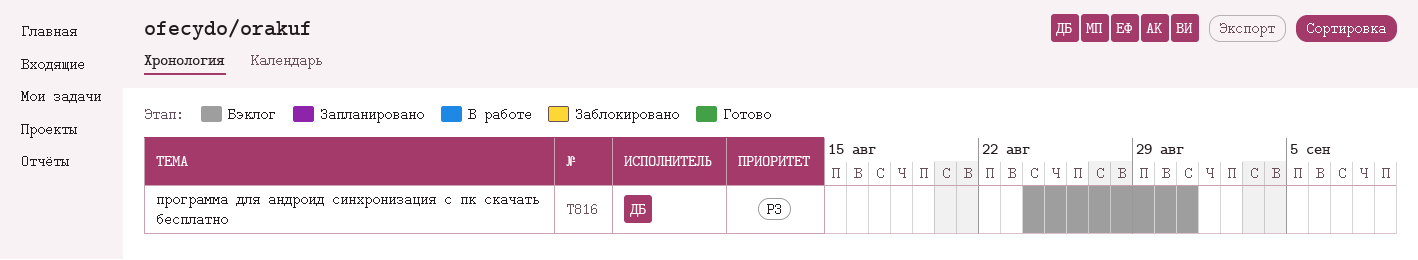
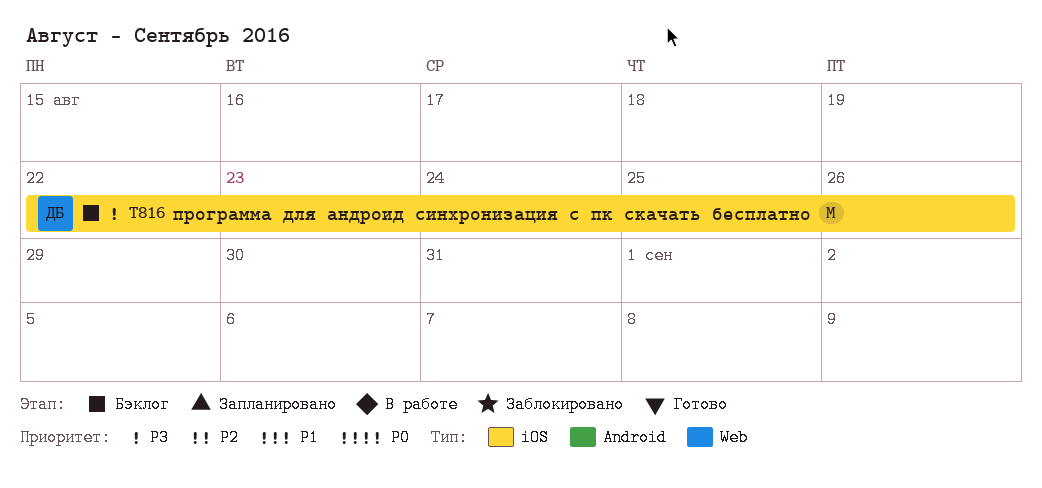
T816, start: Aug 24 -> Aug 22
T816, due: Aug 31 -> Aug 26

